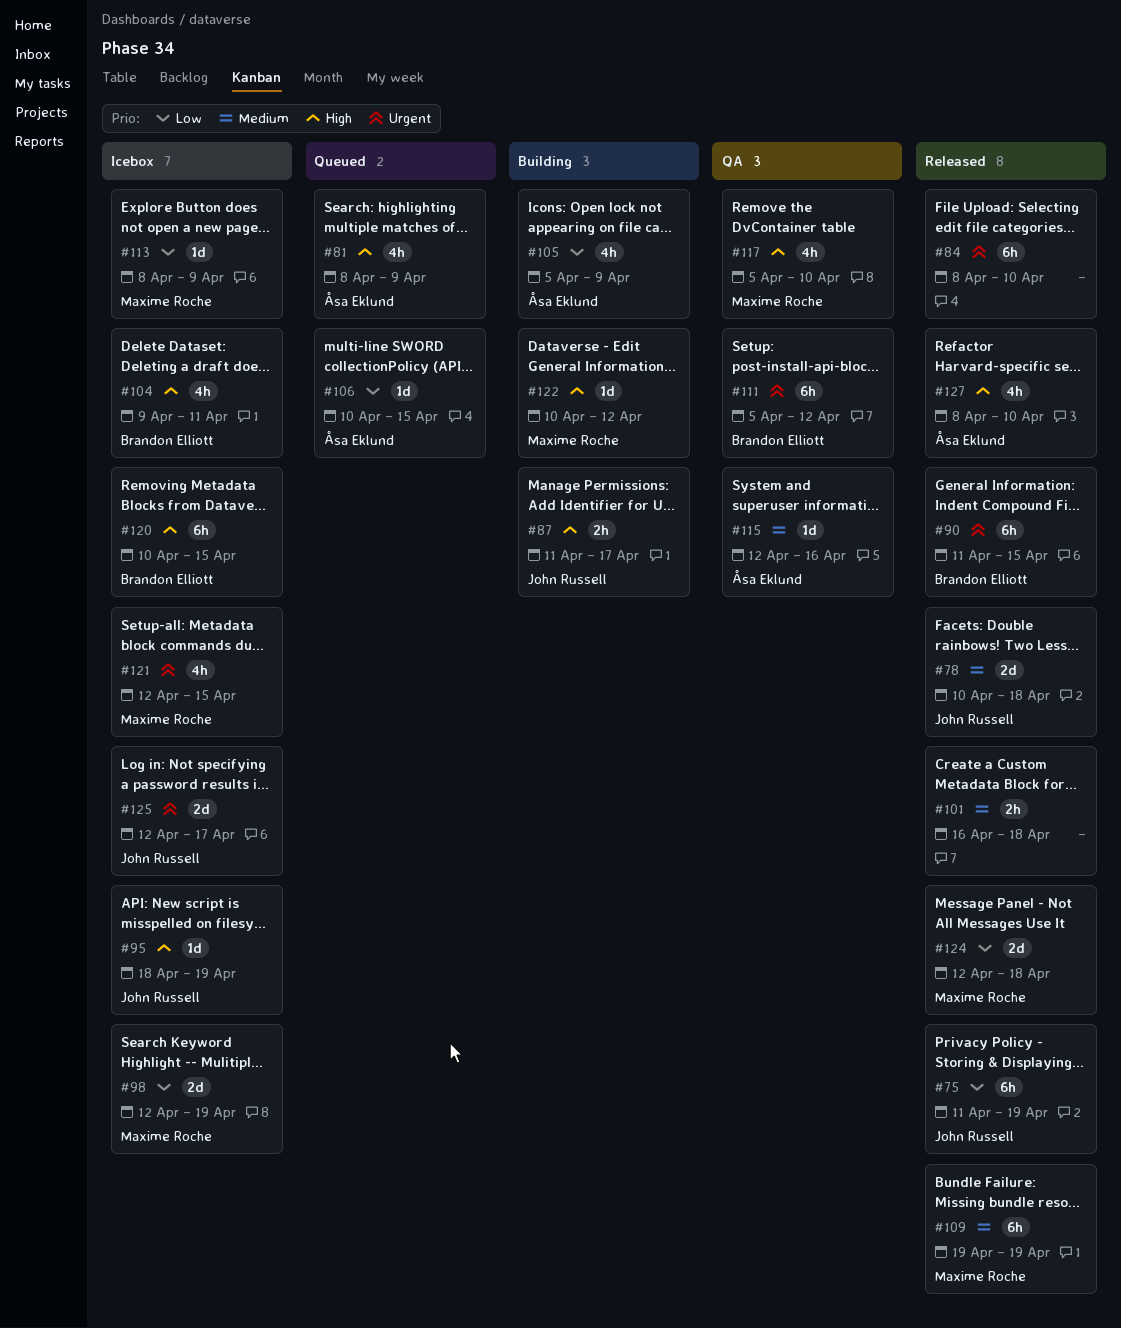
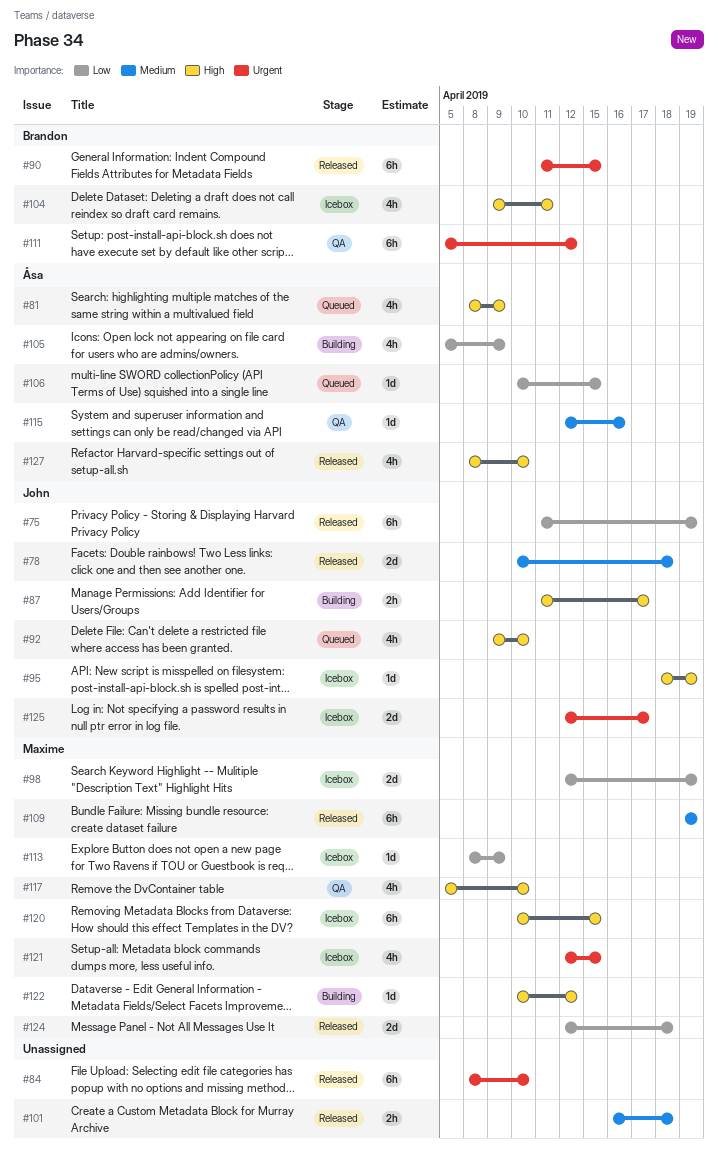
#92: none -> present
#120, owner: Brandon Elliott -> Maxime Roche

